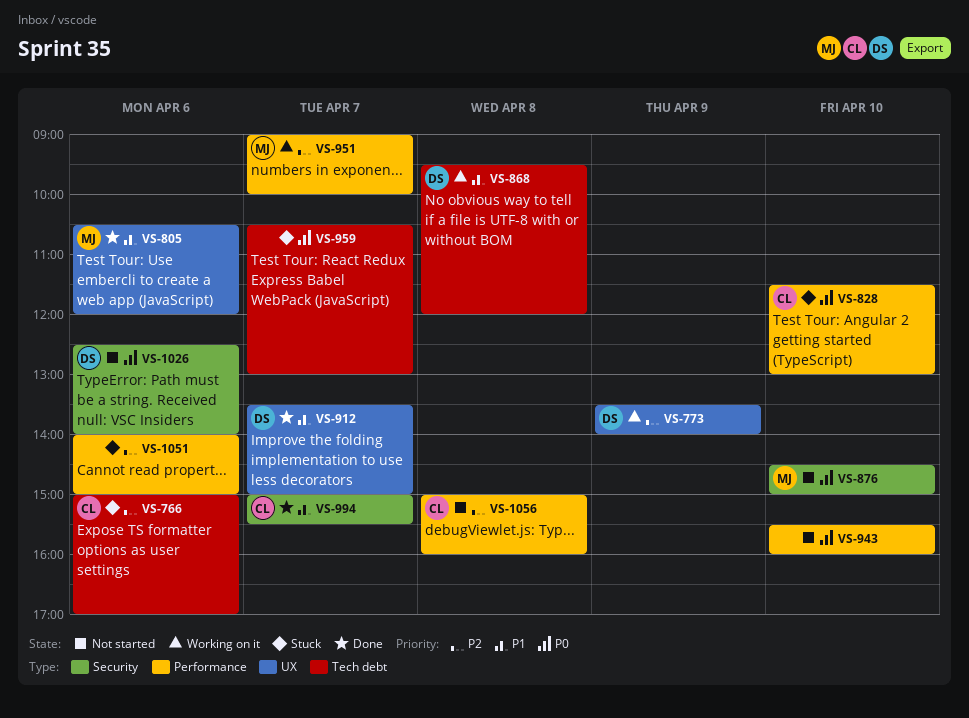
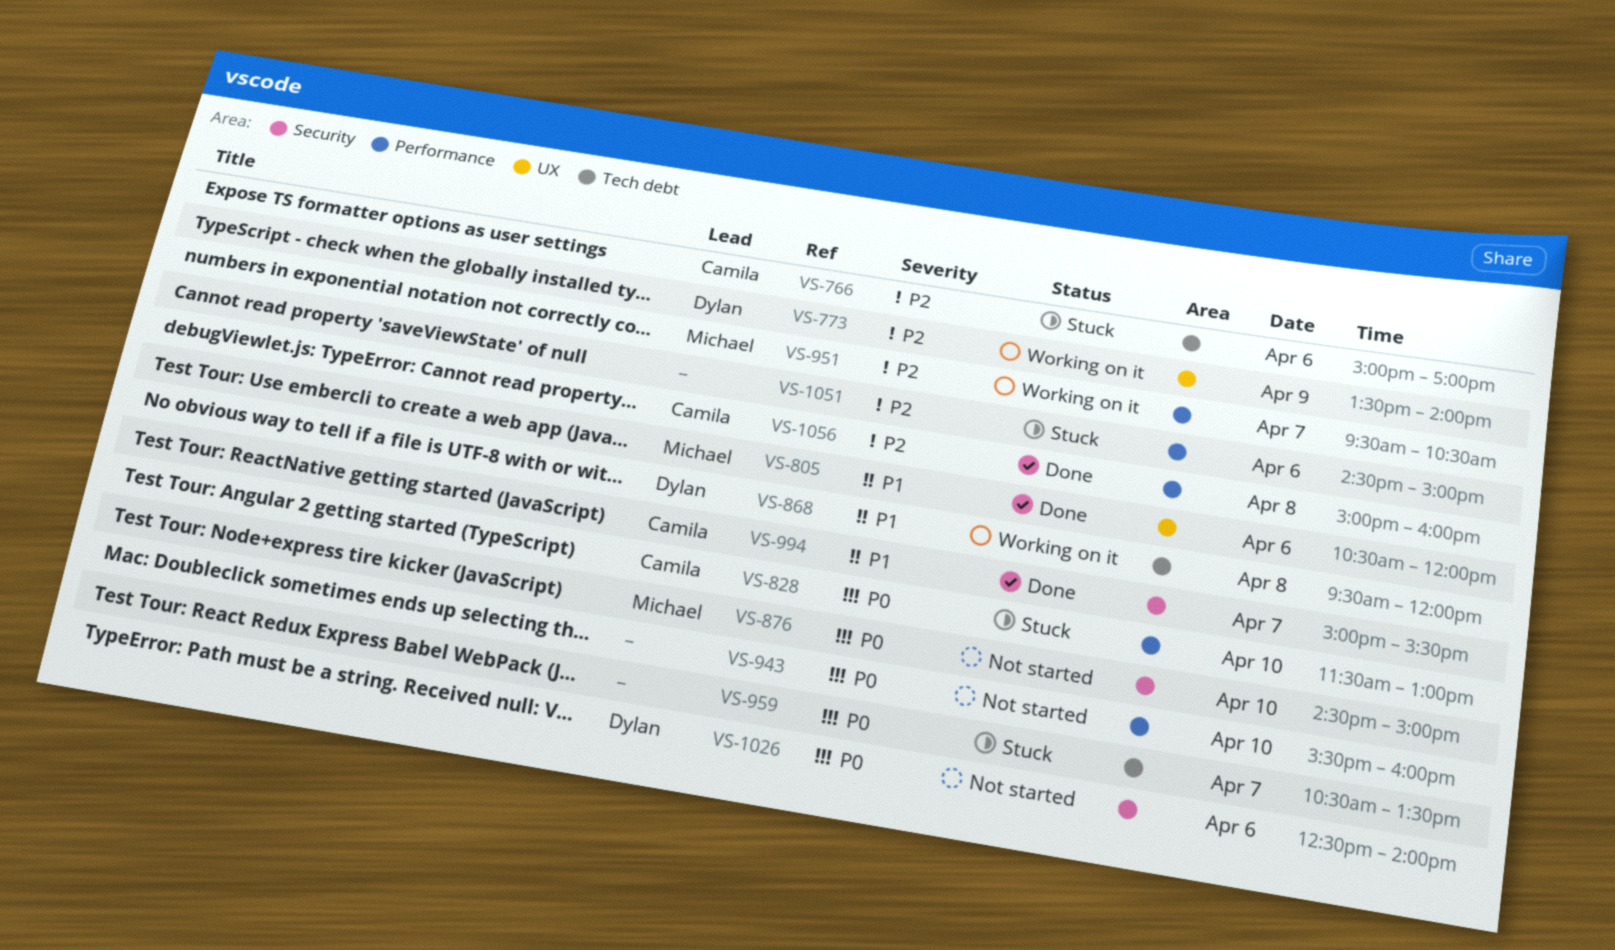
VS-912: present -> none
VS-951, begins: 09:00 -> 09:30
VS-951, ends: 10:00 -> 10:30
VS-959, ends: 13:00 -> 13:30
VS-1051, begins: 14:00 -> 14:30
VS-1056, status: Not started -> Done

